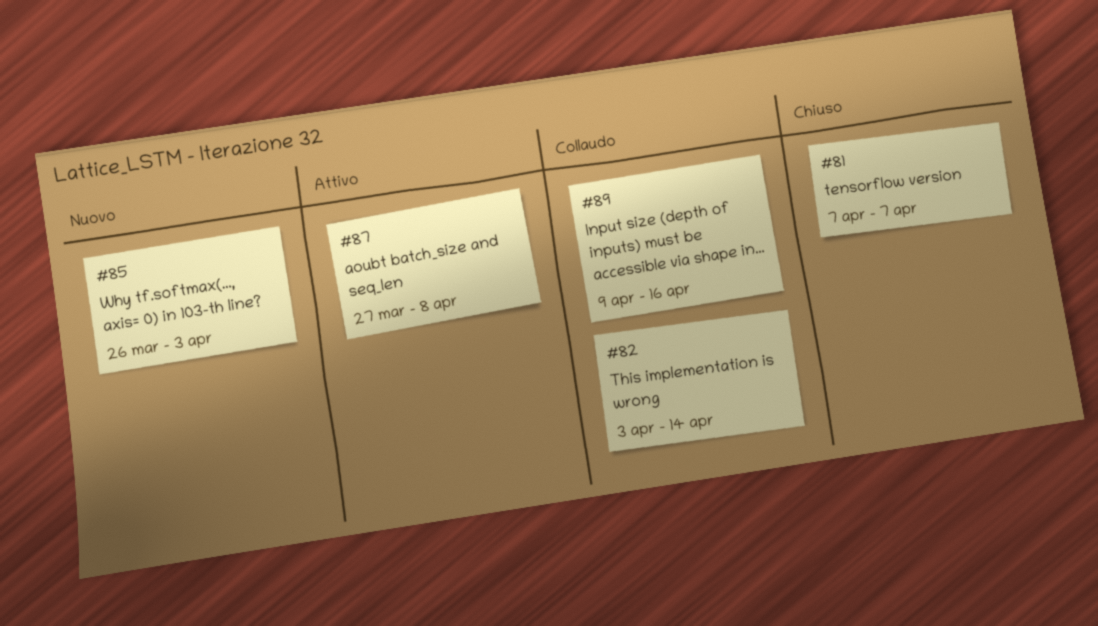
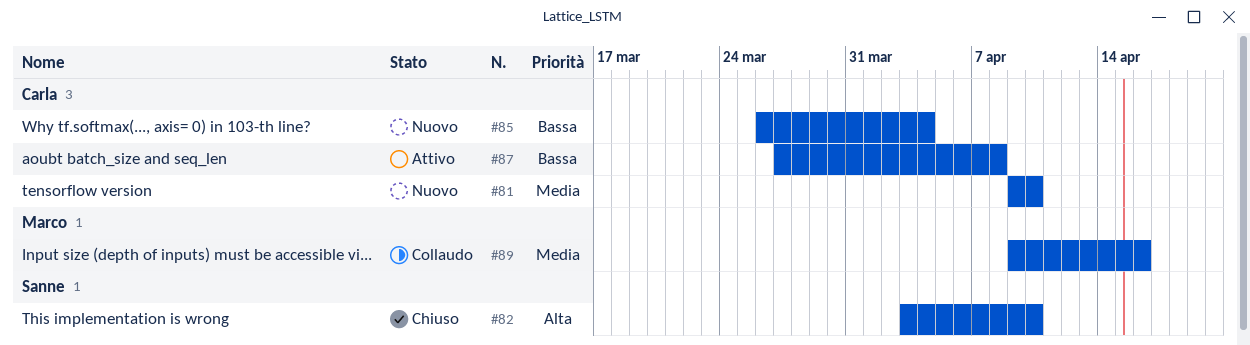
#81, status: Chiuso -> Nuovo
#81, start: Apr 7 -> Apr 9
#81, due: Apr 7 -> Apr 10
#82, status: Collaudo -> Chiuso
#82, due: Apr 14 -> Apr 10
#85, due: Apr 3 -> Apr 4

